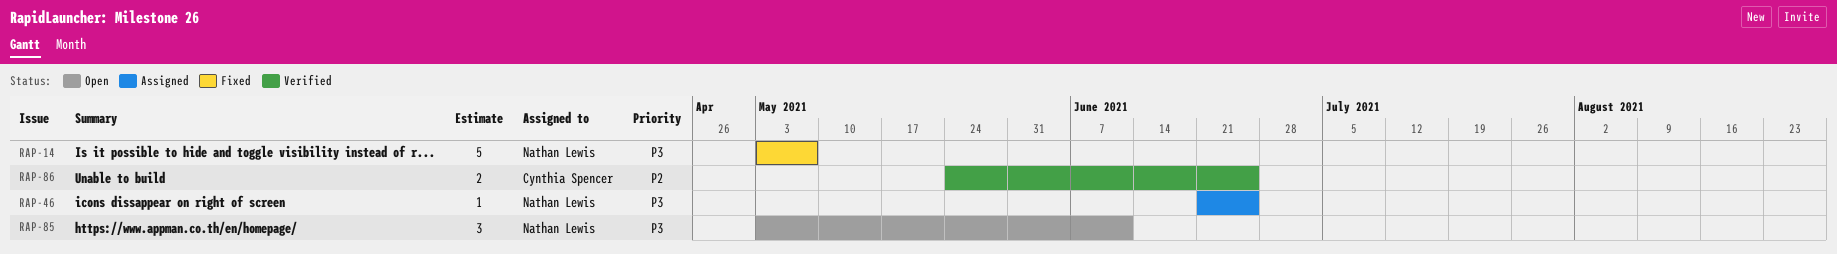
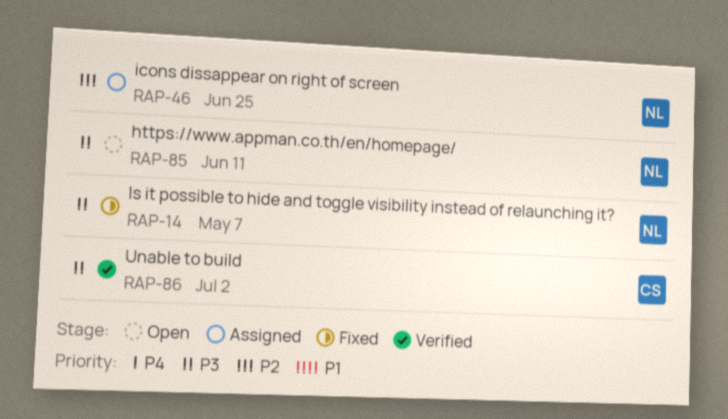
RAP-46, priority: P3 -> P2
RAP-86, priority: P2 -> P3
RAP-86, due: Jun 25 -> Jul 2

